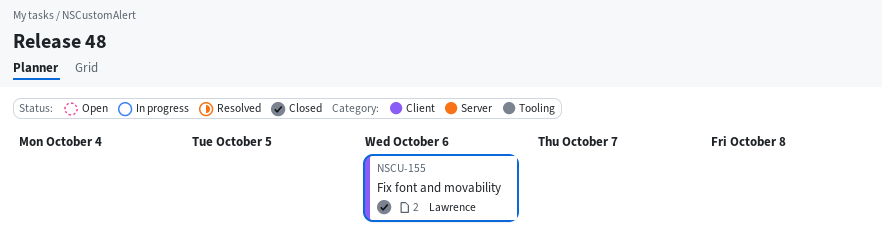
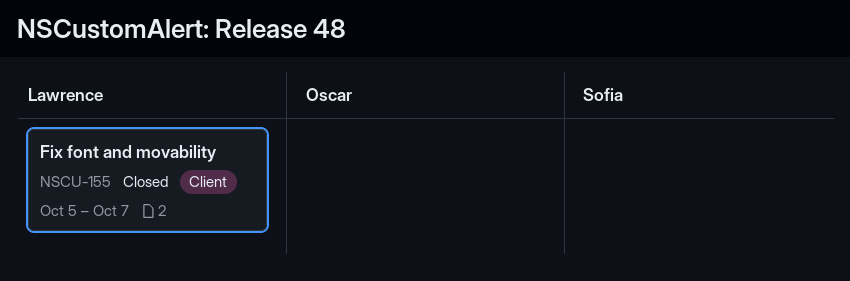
NSCU-155, due: Oct 6 -> Oct 7

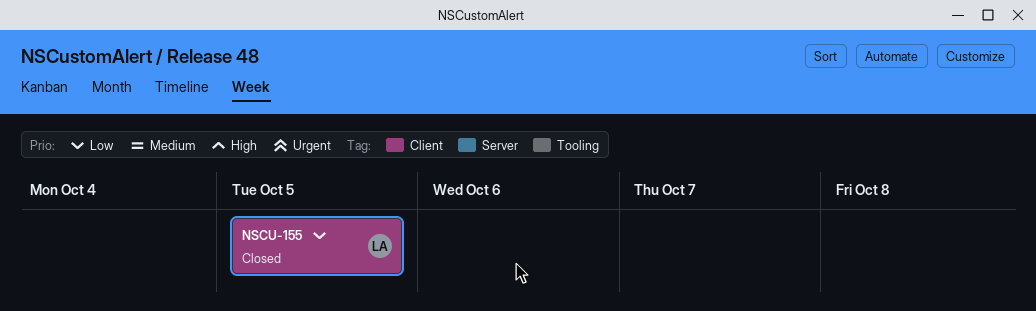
NSCU-155, due: Oct 7 -> Oct 5

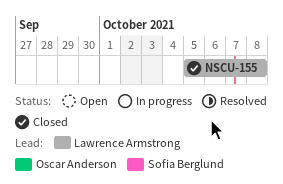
NSCU-155, due: Oct 5 -> Oct 8

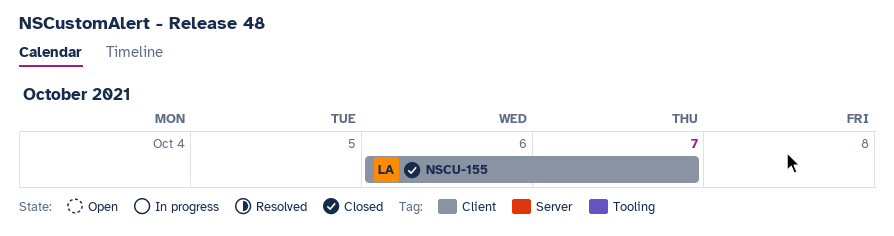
NSCU-155, start: Oct 5 -> Oct 6
NSCU-155, due: Oct 8 -> Oct 7

